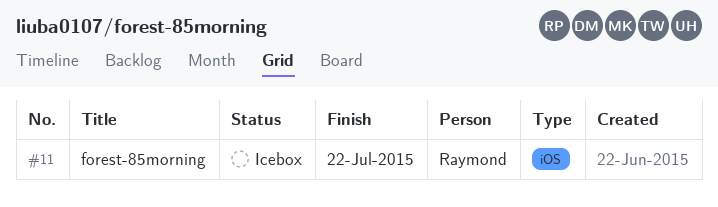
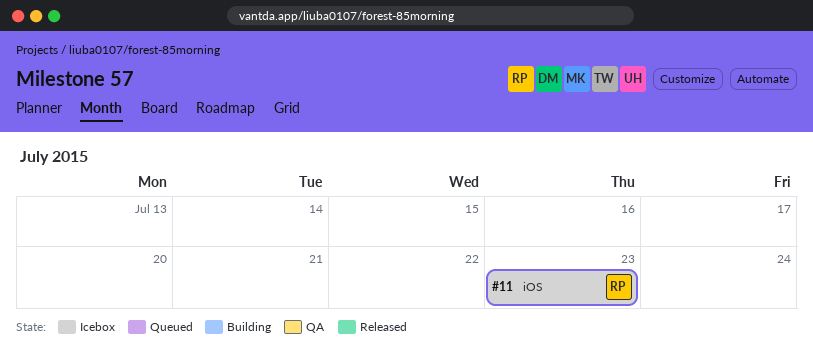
#11, due: Jul 22 -> Jul 23

